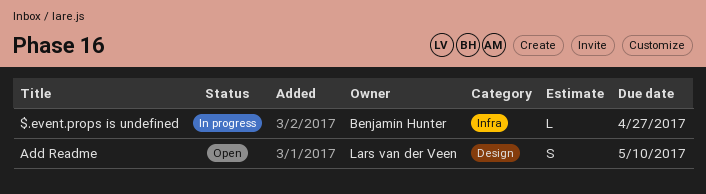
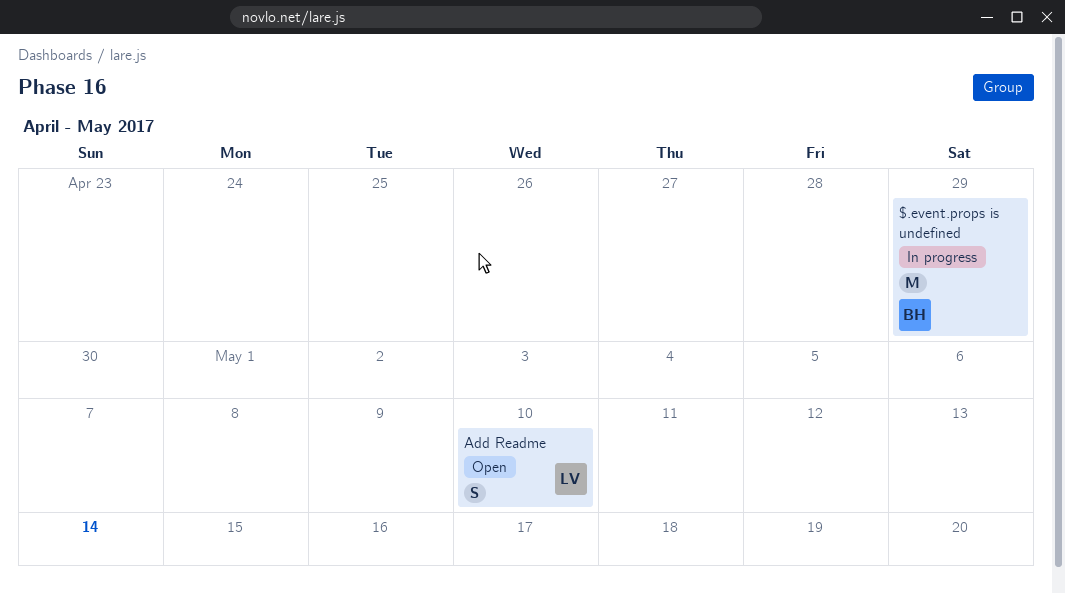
$.event.props is undefined, estimate: L -> M
$.event.props is undefined, due: Apr 27 -> Apr 29

